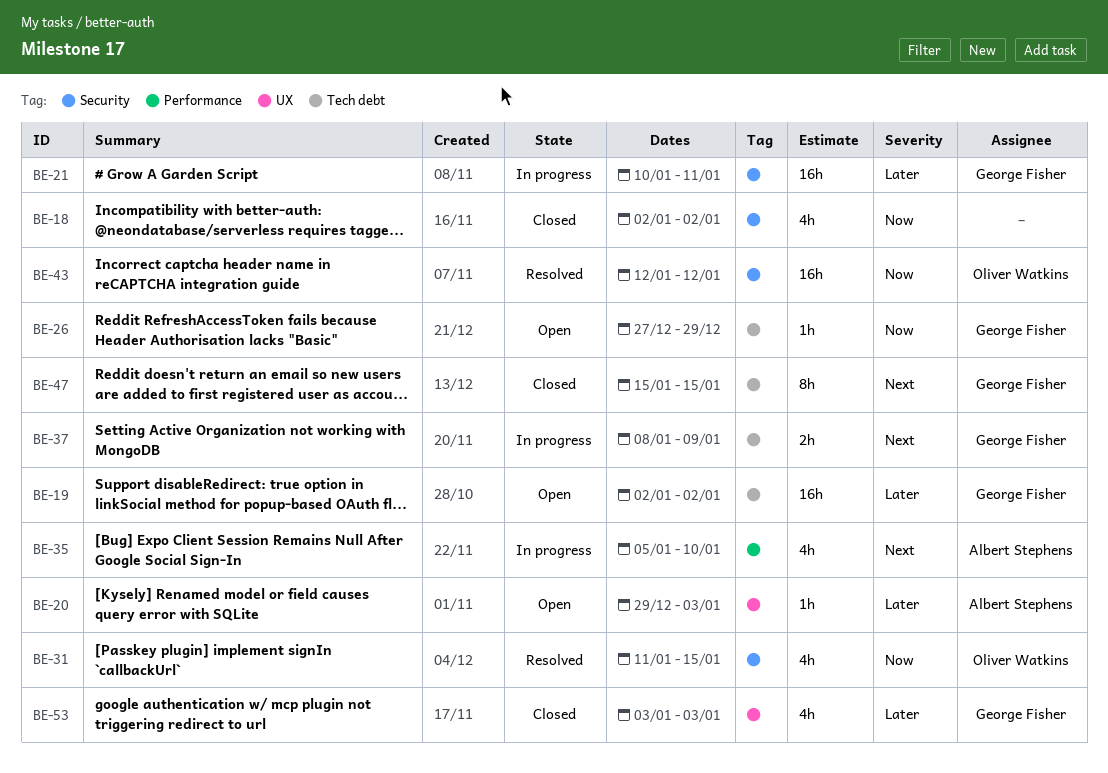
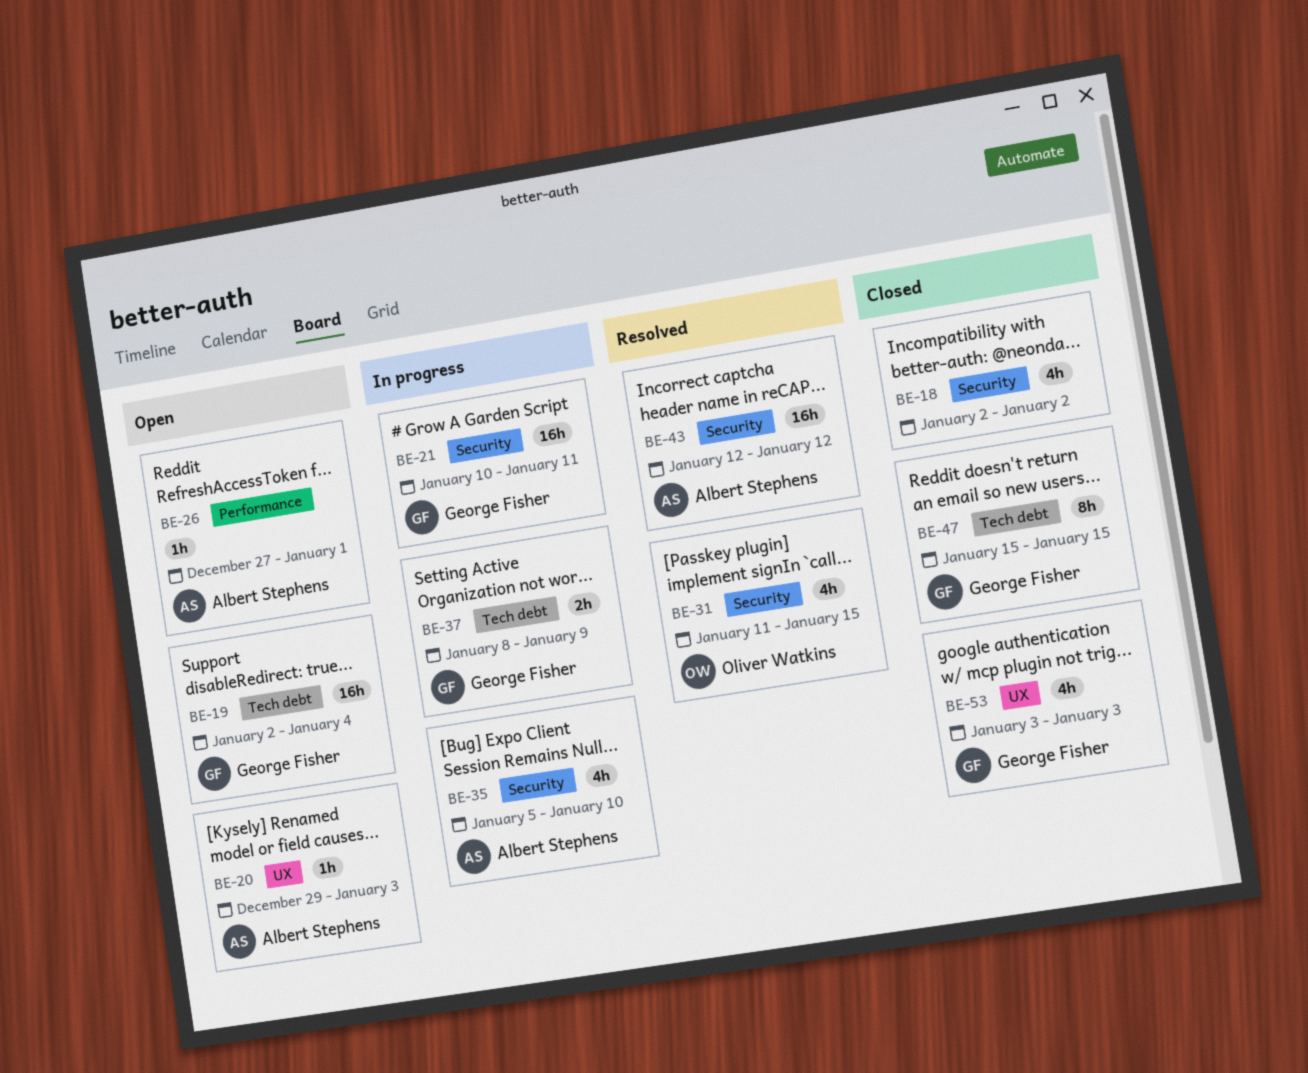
BE-19, due: Jan 2 -> Jan 4
BE-26, owner: George Fisher -> Albert Stephens
BE-26, label: Tech debt -> Performance
BE-26, due: Dec 29 -> Jan 1
BE-35, label: Performance -> Security
BE-43, owner: Oliver Watkins -> Albert Stephens

